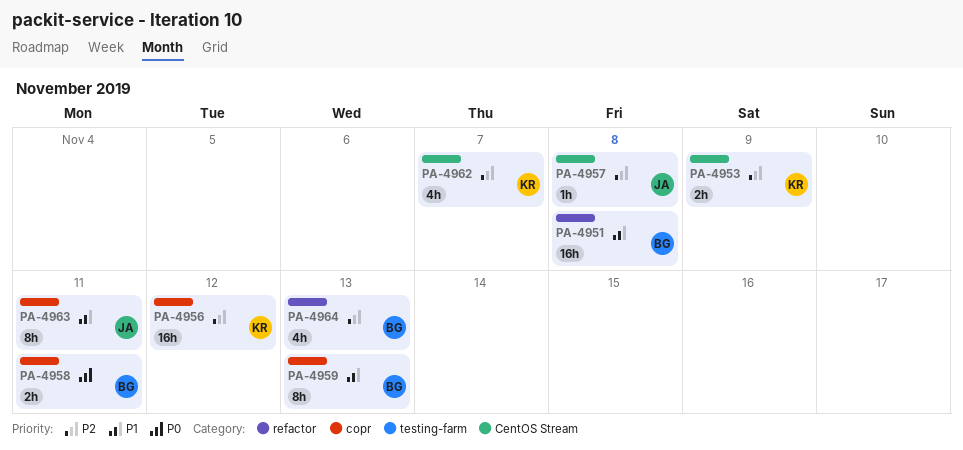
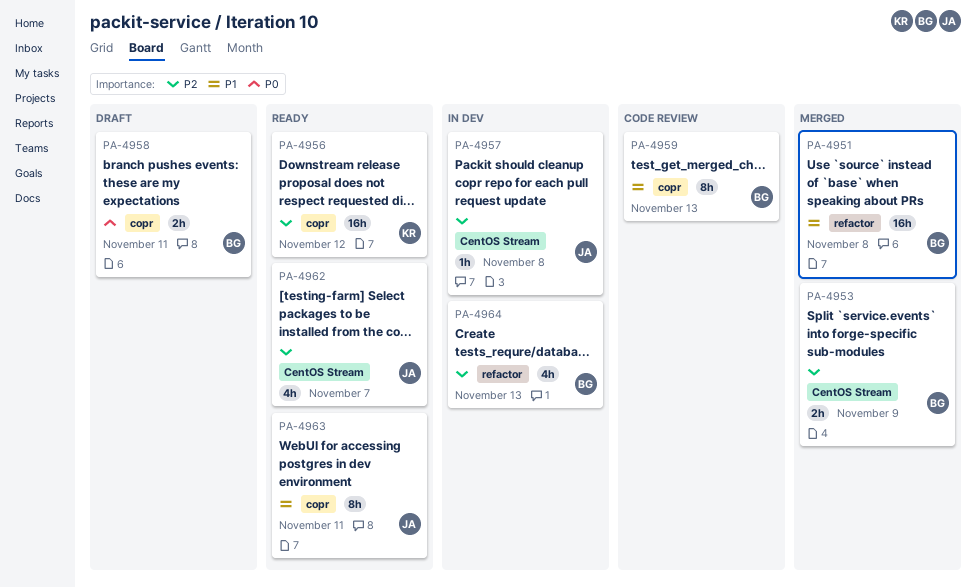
PA-4953, owner: KR -> BG
PA-4962, owner: KR -> JA

